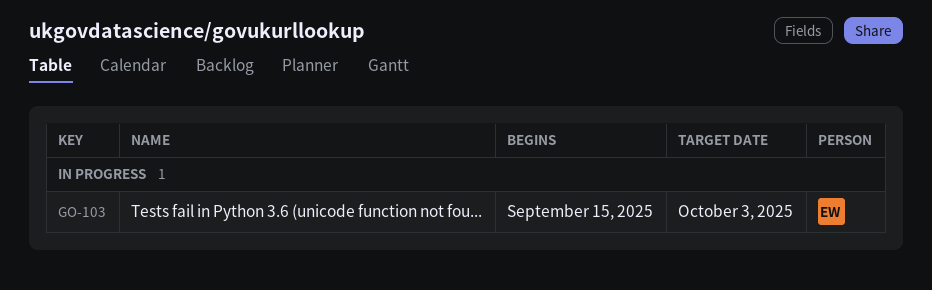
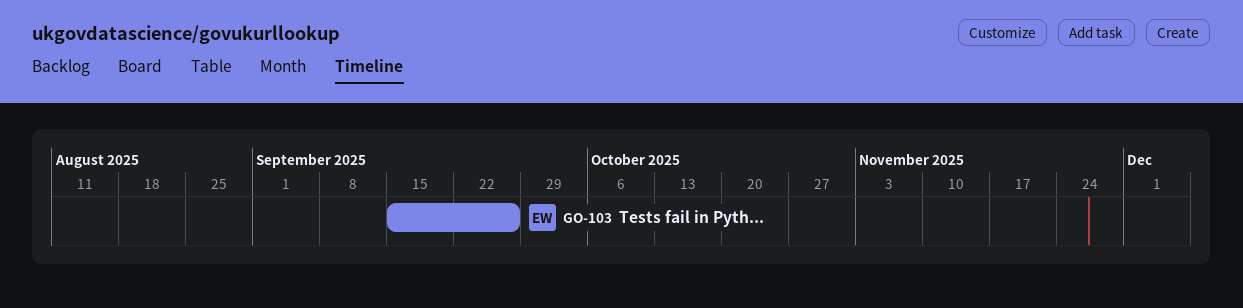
GO-103, due: Oct 3 -> Sep 26

